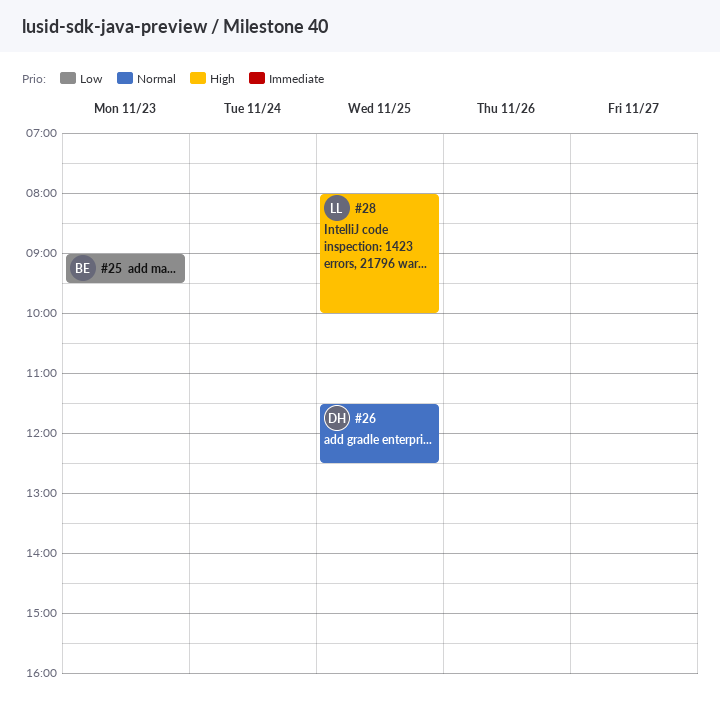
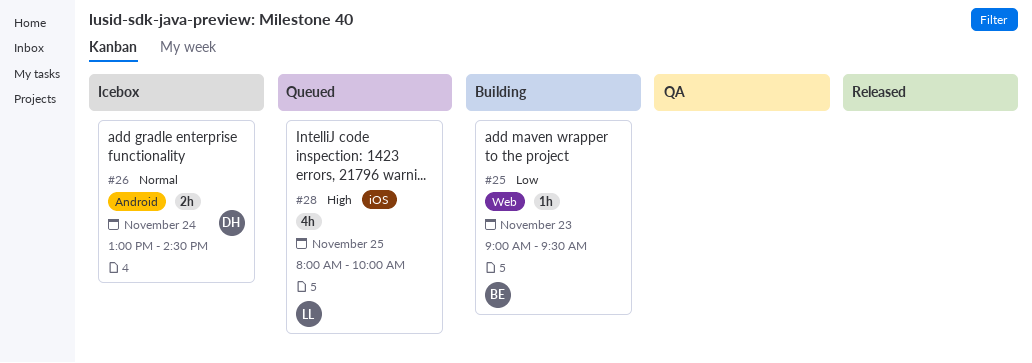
#26, day: Nov 25 -> Nov 24
#26, begins: 11:30 -> 13:00
#26, ends: 12:30 -> 14:30

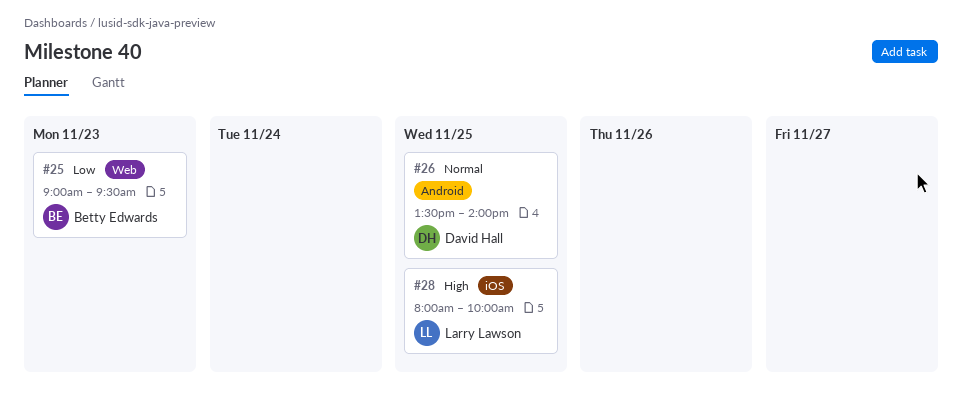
#26, day: Nov 24 -> Nov 25
#26, begins: 13:00 -> 13:30
#26, ends: 14:30 -> 14:00

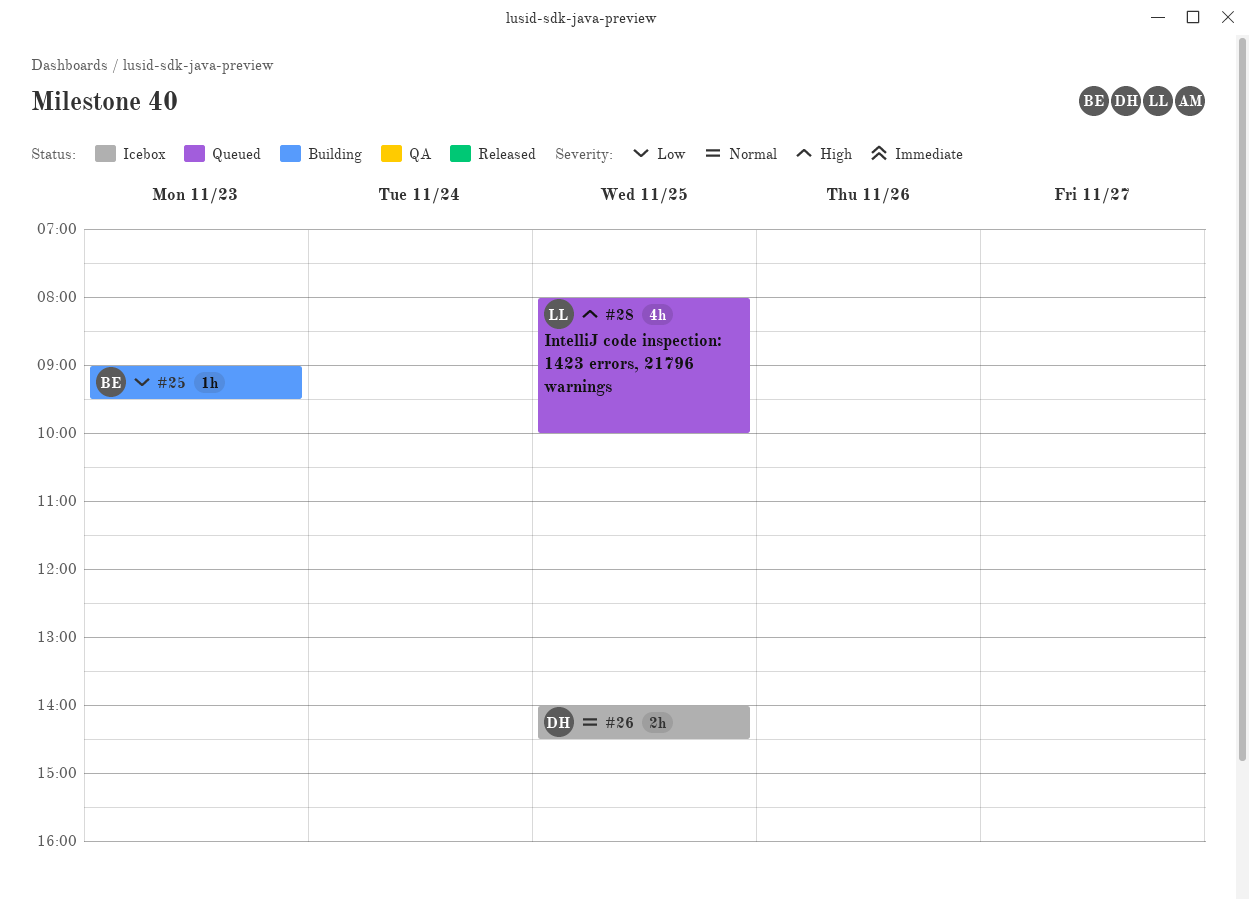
#26, begins: 13:30 -> 14:00
#26, ends: 14:00 -> 14:30

